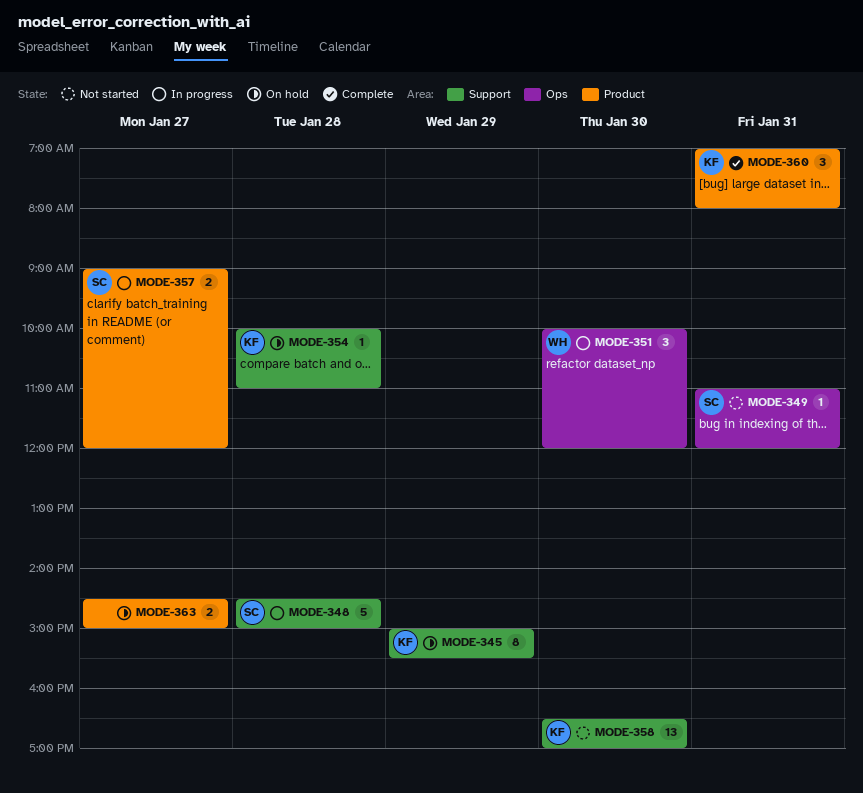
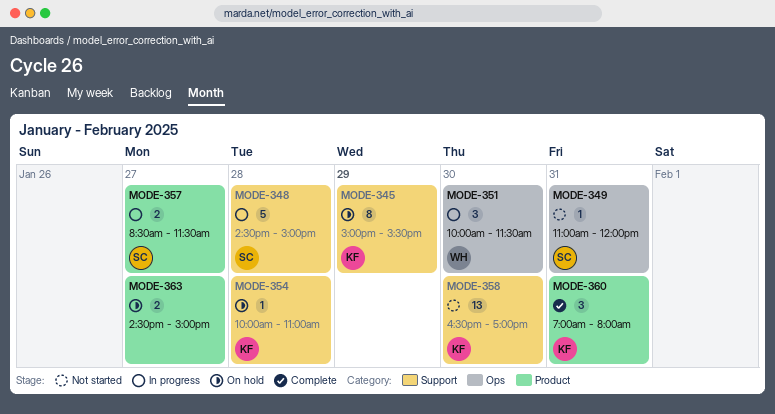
MODE-351, ends: 12:00 -> 11:30
MODE-357, begins: 09:00 -> 08:30
MODE-357, ends: 12:00 -> 11:30

